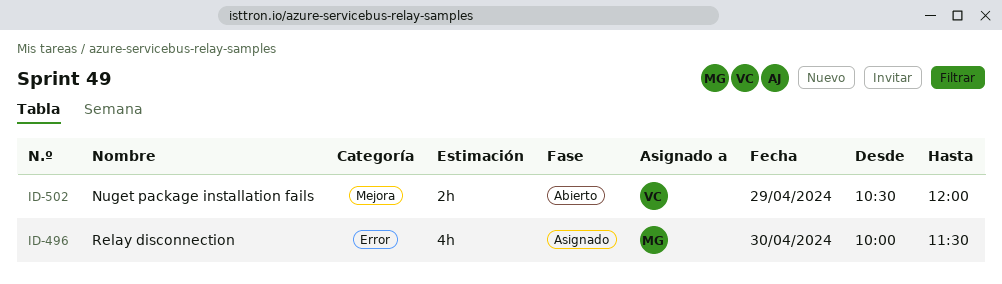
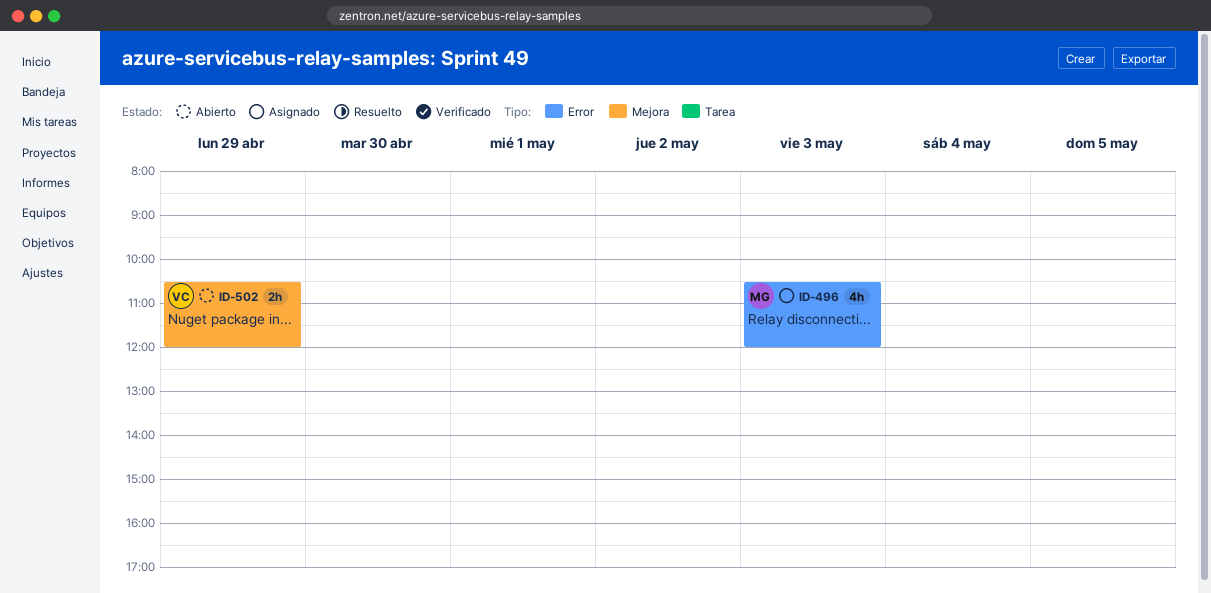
ID-496, day: Apr 30 -> May 3
ID-496, begins: 10:00 -> 10:30
ID-496, ends: 11:30 -> 12:00

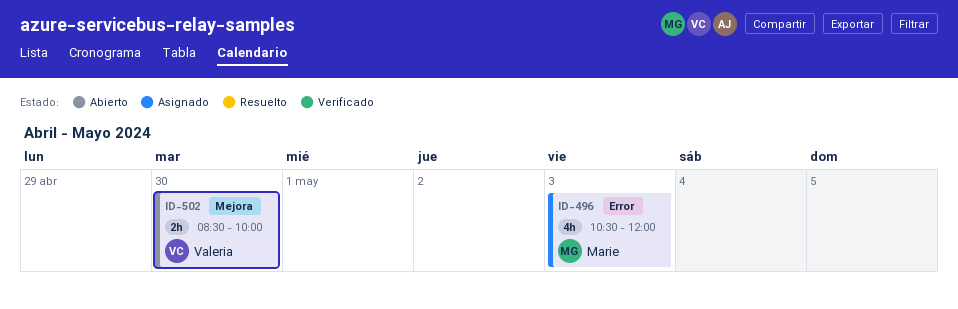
ID-502, day: Apr 29 -> Apr 30
ID-502, begins: 10:30 -> 08:30
ID-502, ends: 12:00 -> 10:00

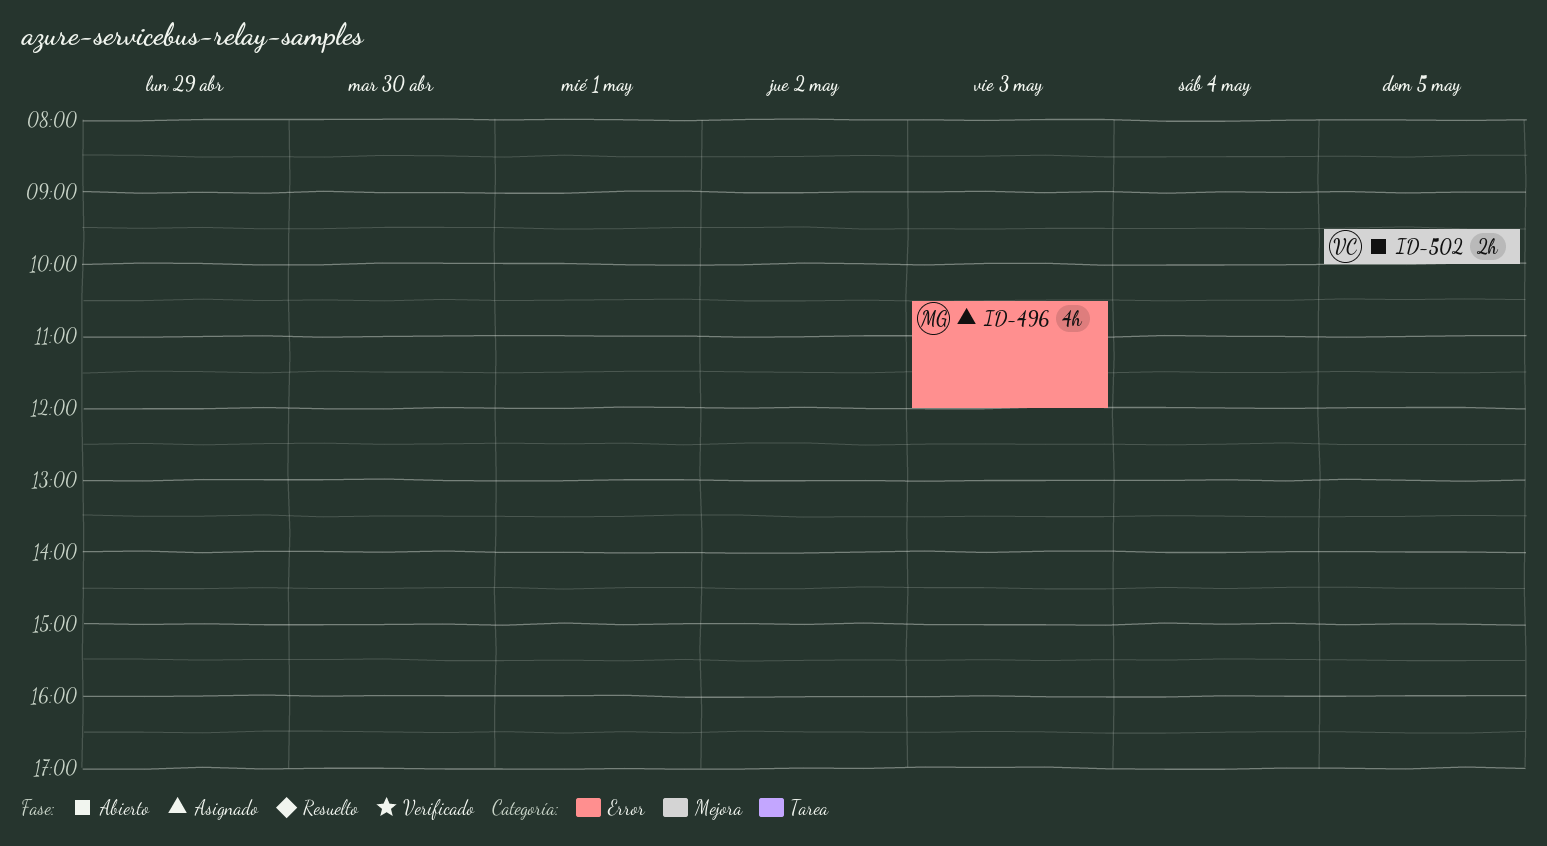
ID-502, day: Apr 30 -> May 5
ID-502, begins: 08:30 -> 09:30

